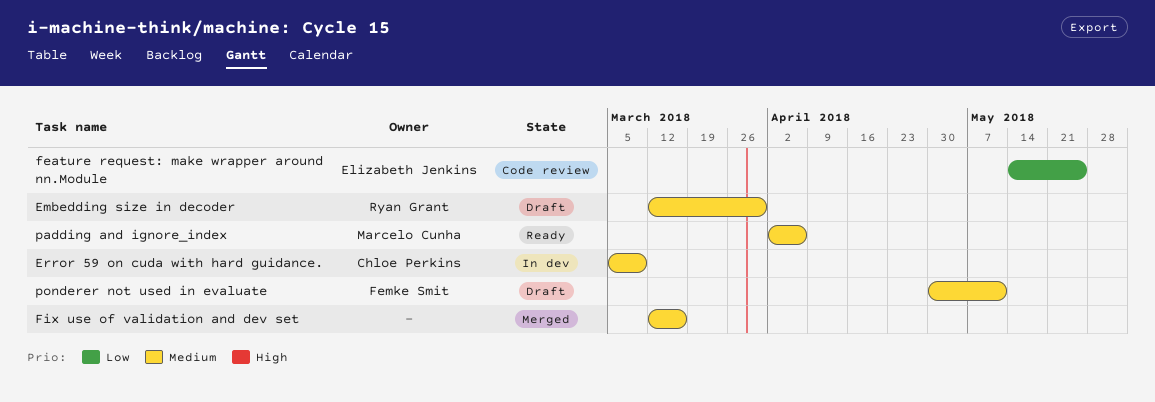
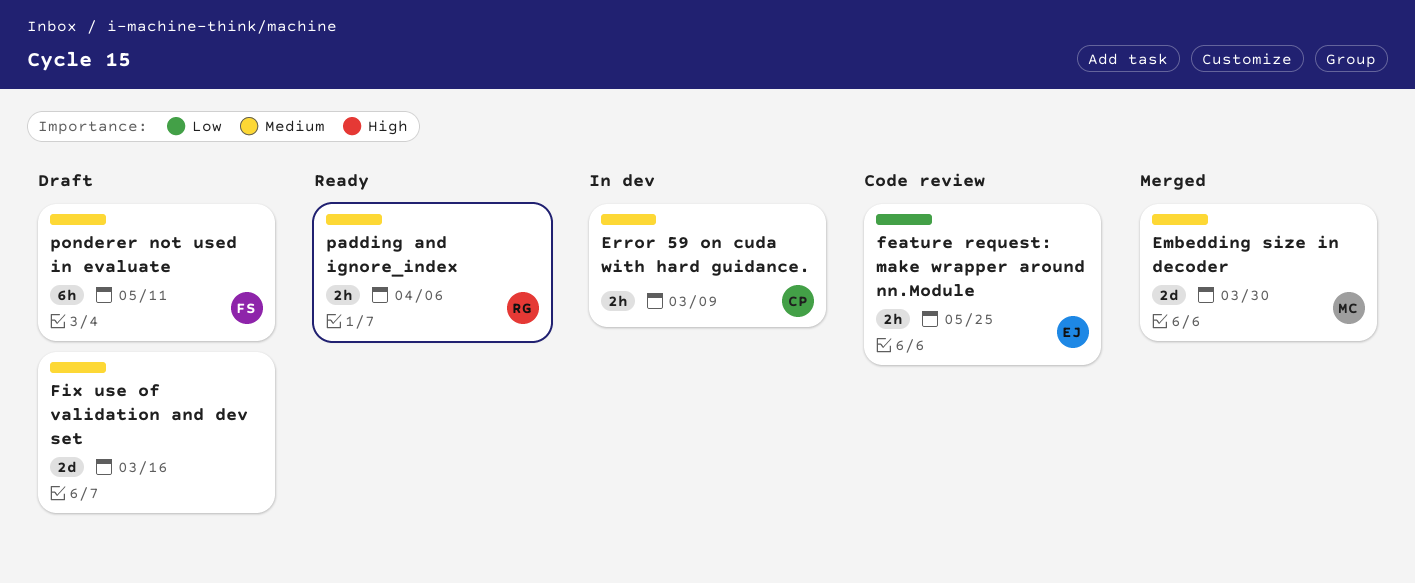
Embedding size in decoder, status: Draft -> Merged
Embedding size in decoder, owner: Ryan Grant -> Marcelo Cunha
Fix use of validation and dev set, status: Merged -> Draft
padding and ignore_index, owner: Marcelo Cunha -> Ryan Grant

